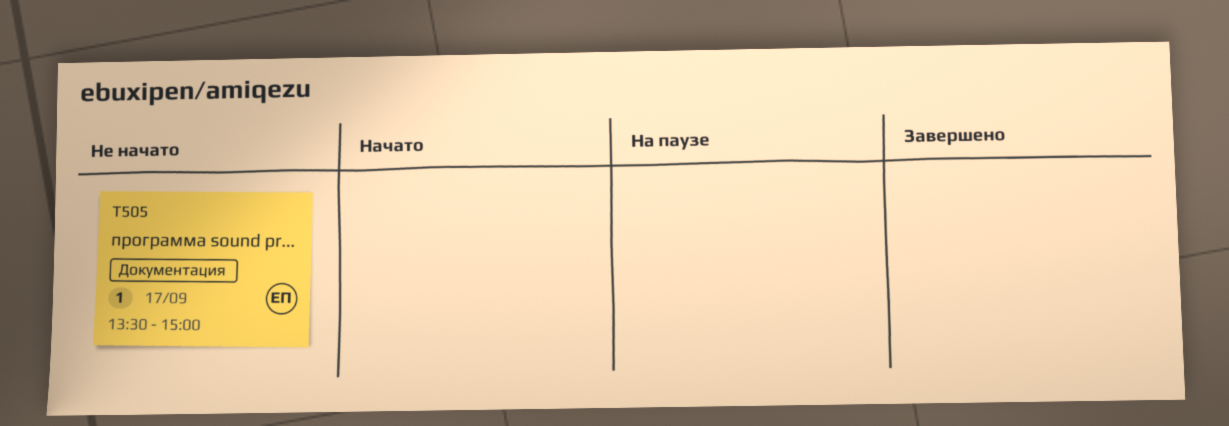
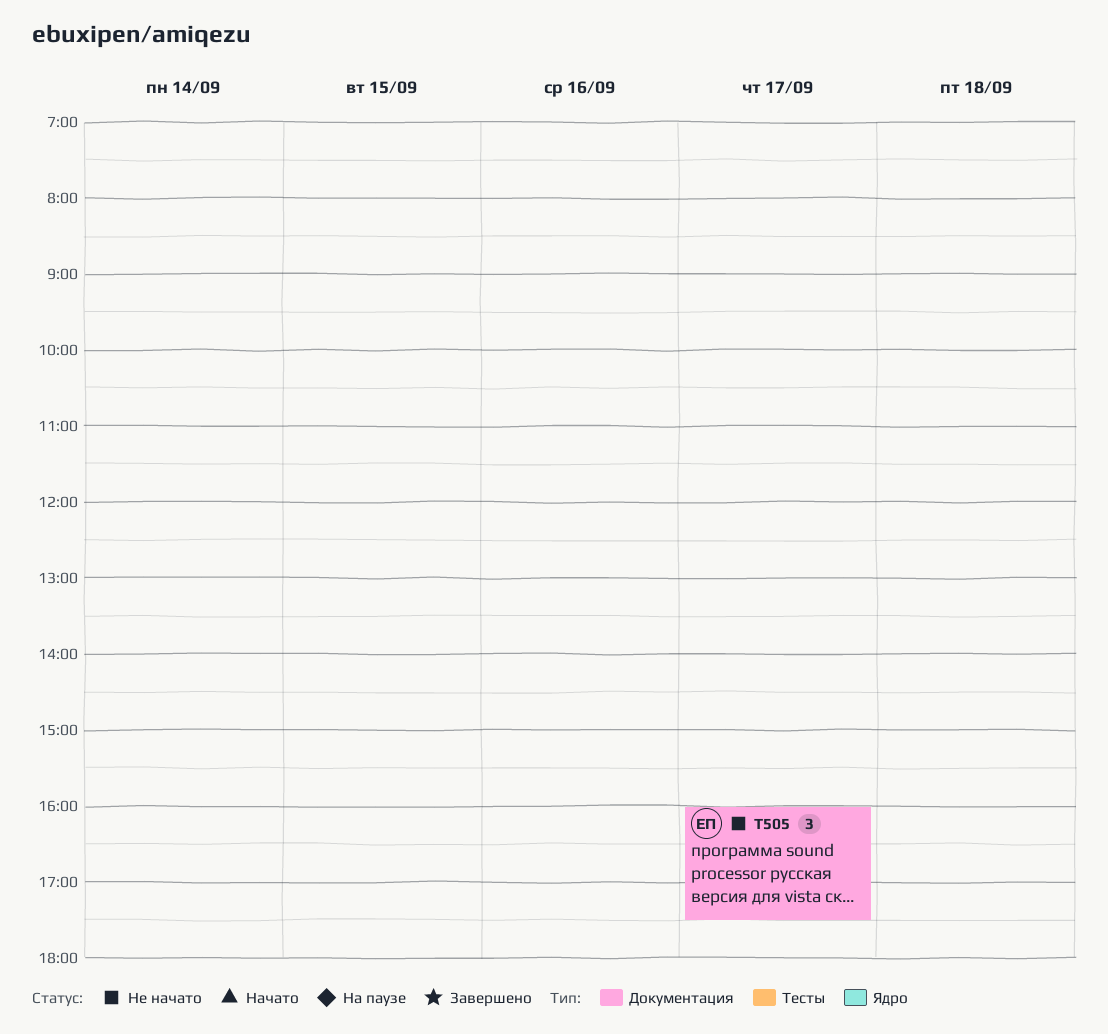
T505, estimate: 1 -> 3
T505, begins: 13:30 -> 16:00
T505, ends: 15:00 -> 17:30

